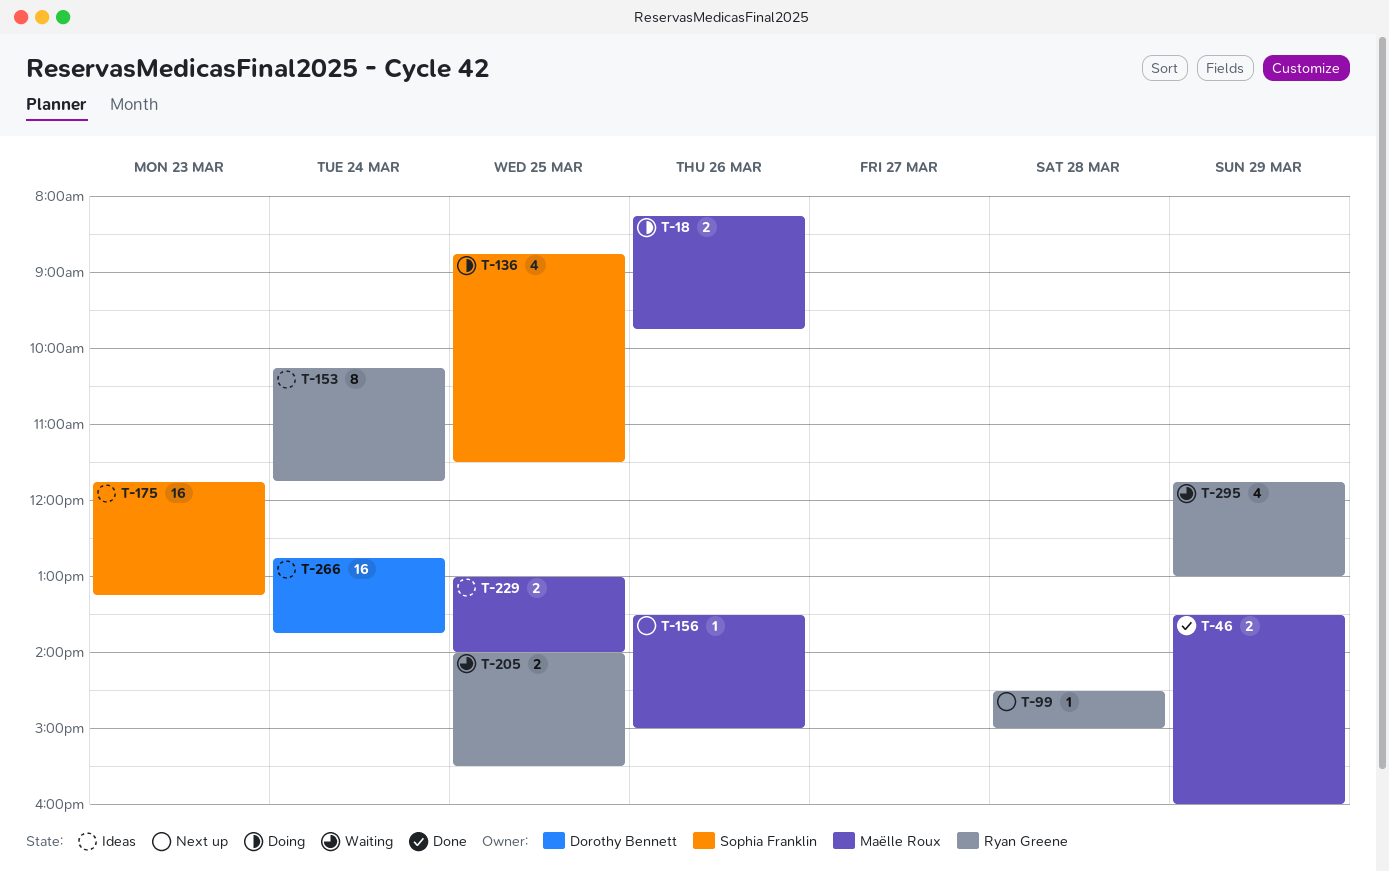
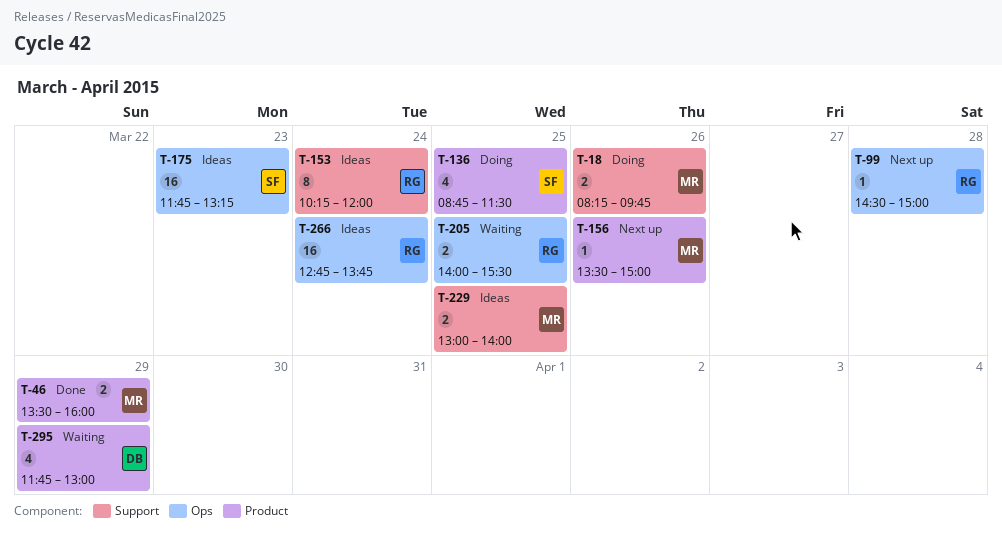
T-153, ends: 11:45 -> 12:00
T-266, owner: Dorothy Bennett -> Ryan Greene
T-295, owner: Ryan Greene -> Dorothy Bennett

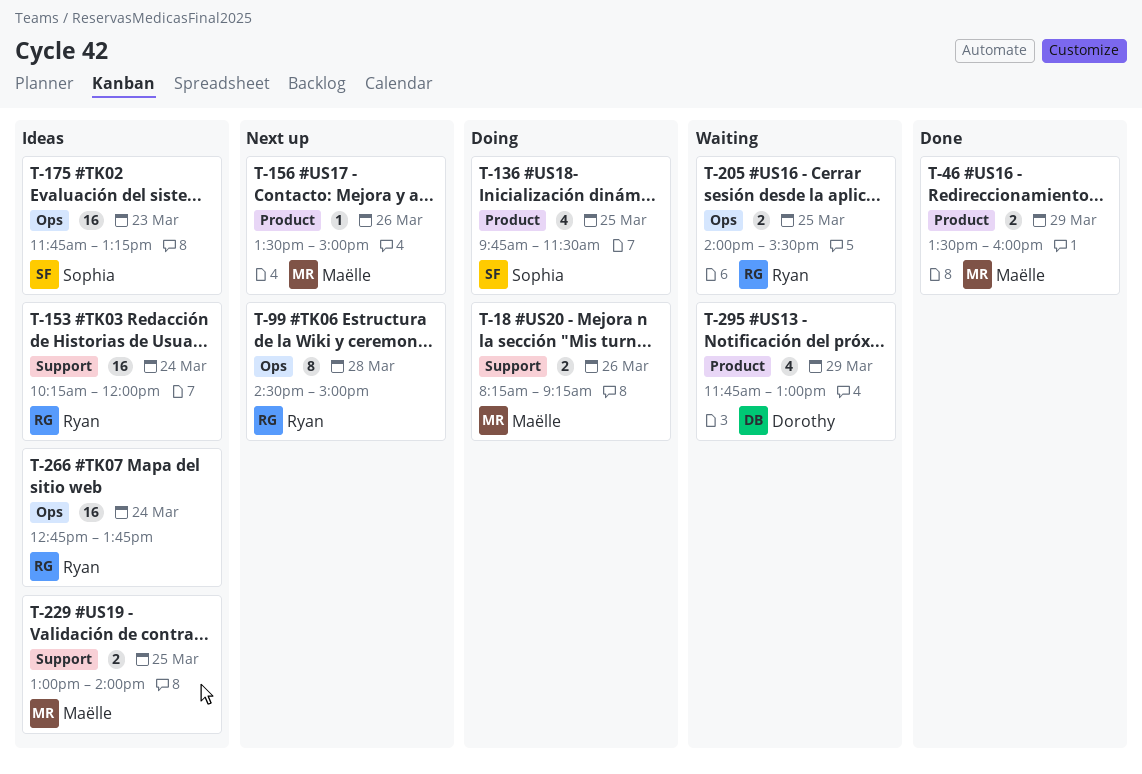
T-18, ends: 09:45 -> 09:15
T-99, estimate: 1 -> 8
T-136, begins: 08:45 -> 09:45
T-153, estimate: 8 -> 16

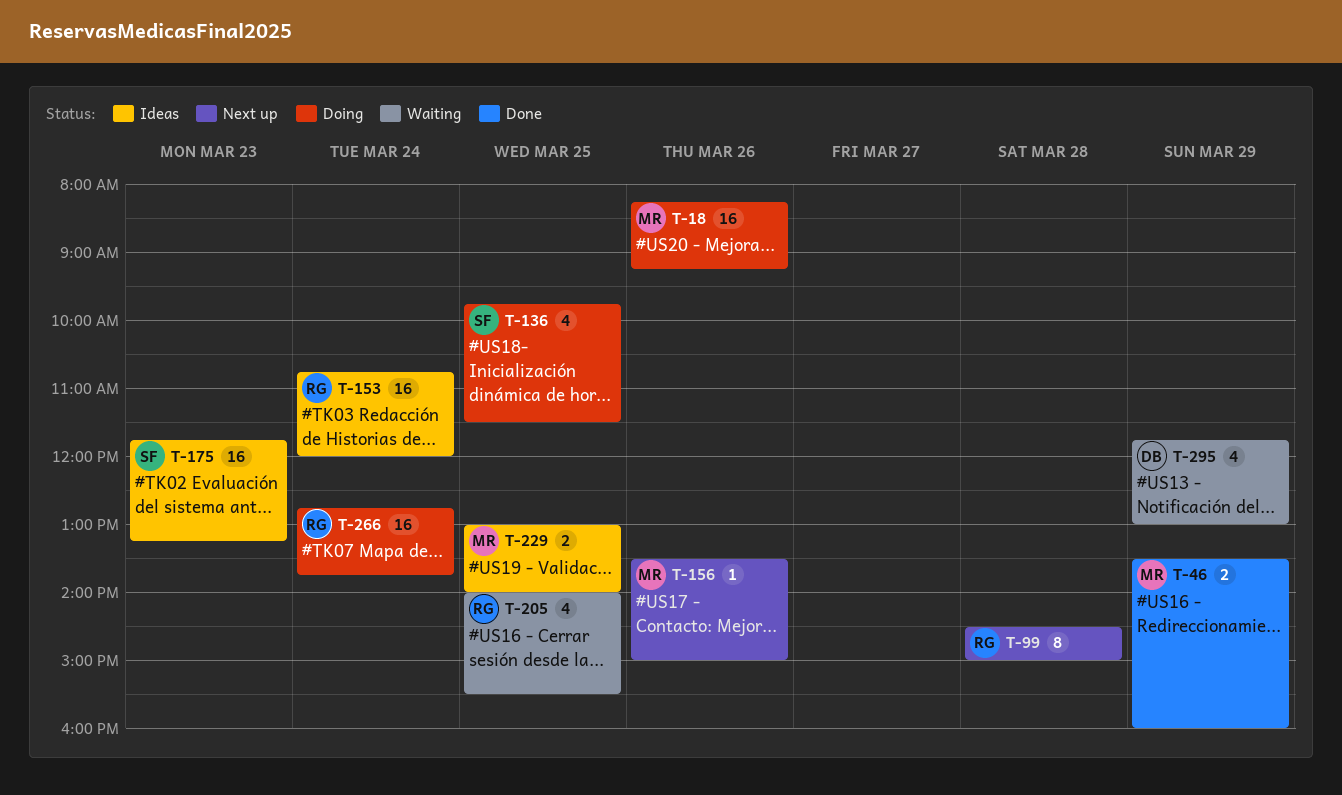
T-18, estimate: 2 -> 16
T-153, begins: 10:15 -> 10:45
T-205, estimate: 2 -> 4
T-266, status: Ideas -> Doing

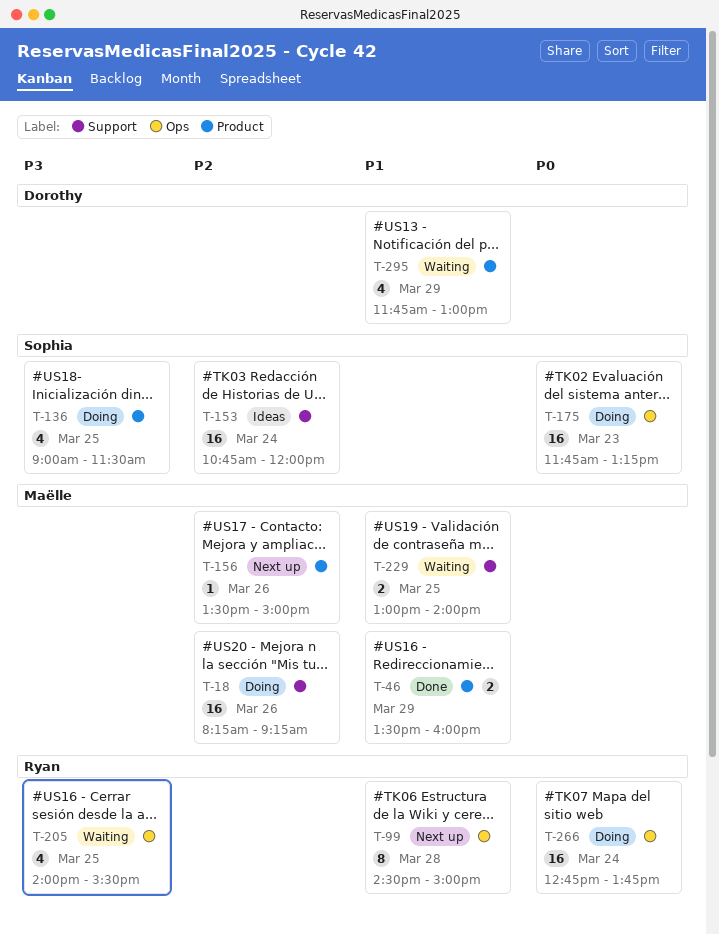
T-136, begins: 09:45 -> 09:00
T-153, owner: Ryan -> Sophia
T-175, status: Ideas -> Doing
T-229, status: Ideas -> Waiting

